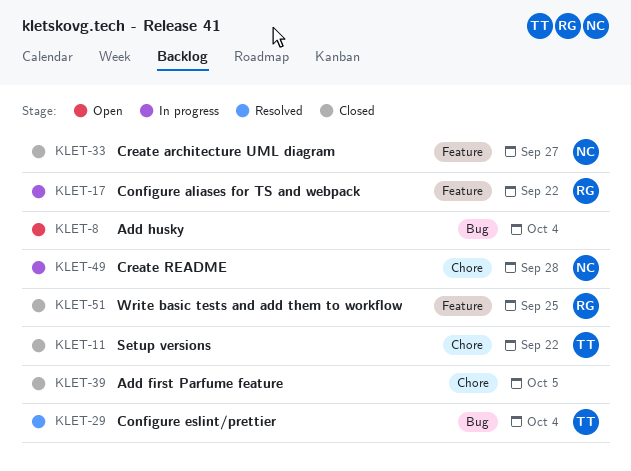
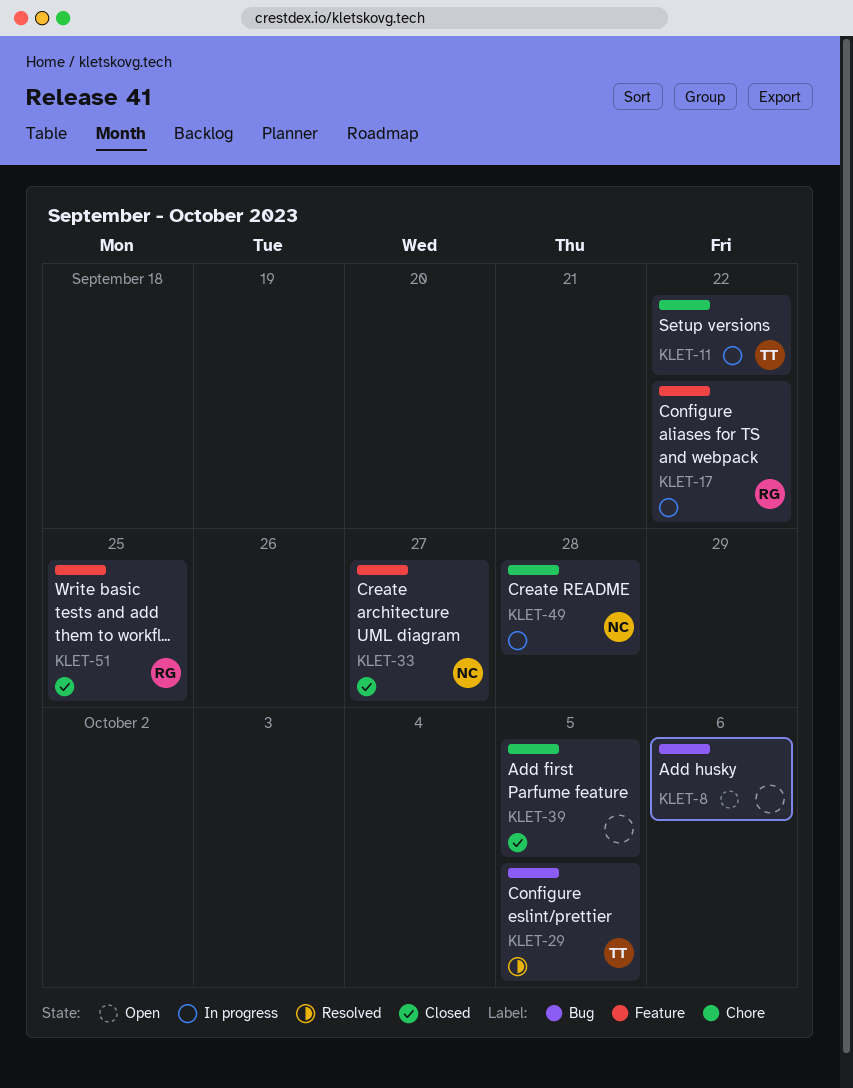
KLET-8, due: Oct 4 -> Oct 6
KLET-11, status: Closed -> In progress
KLET-29, due: Oct 4 -> Oct 5

